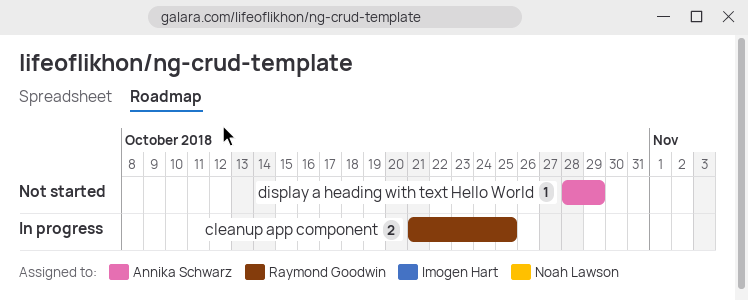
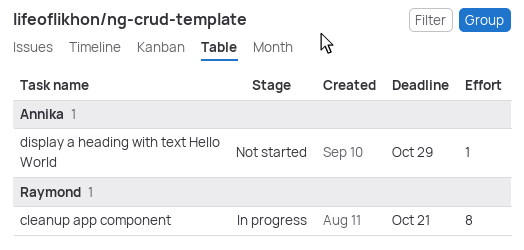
cleanup app component, estimate: 2 -> 8
cleanup app component, due: Oct 25 -> Oct 21

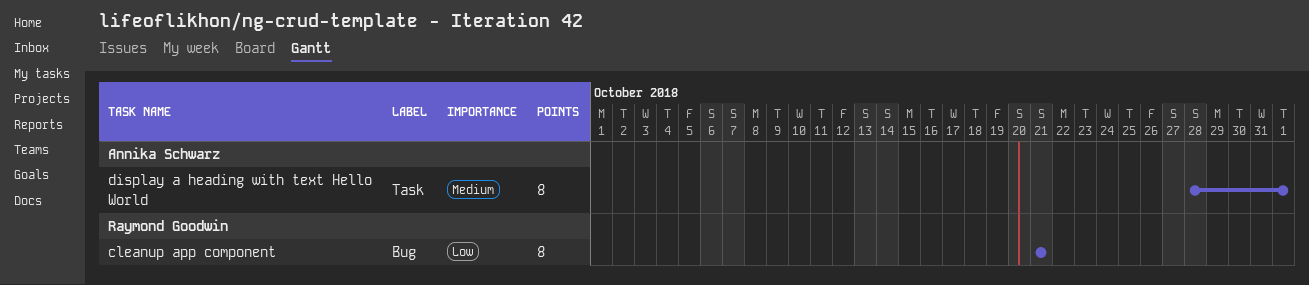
display a heading with text Hello World, estimate: 1 -> 8
display a heading with text Hello World, due: Oct 29 -> Nov 1

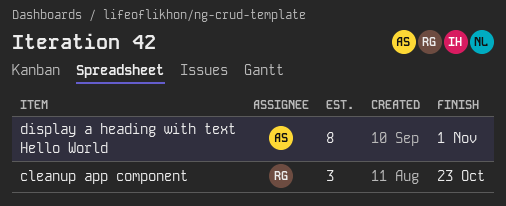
cleanup app component, estimate: 8 -> 3
cleanup app component, due: Oct 21 -> Oct 23

